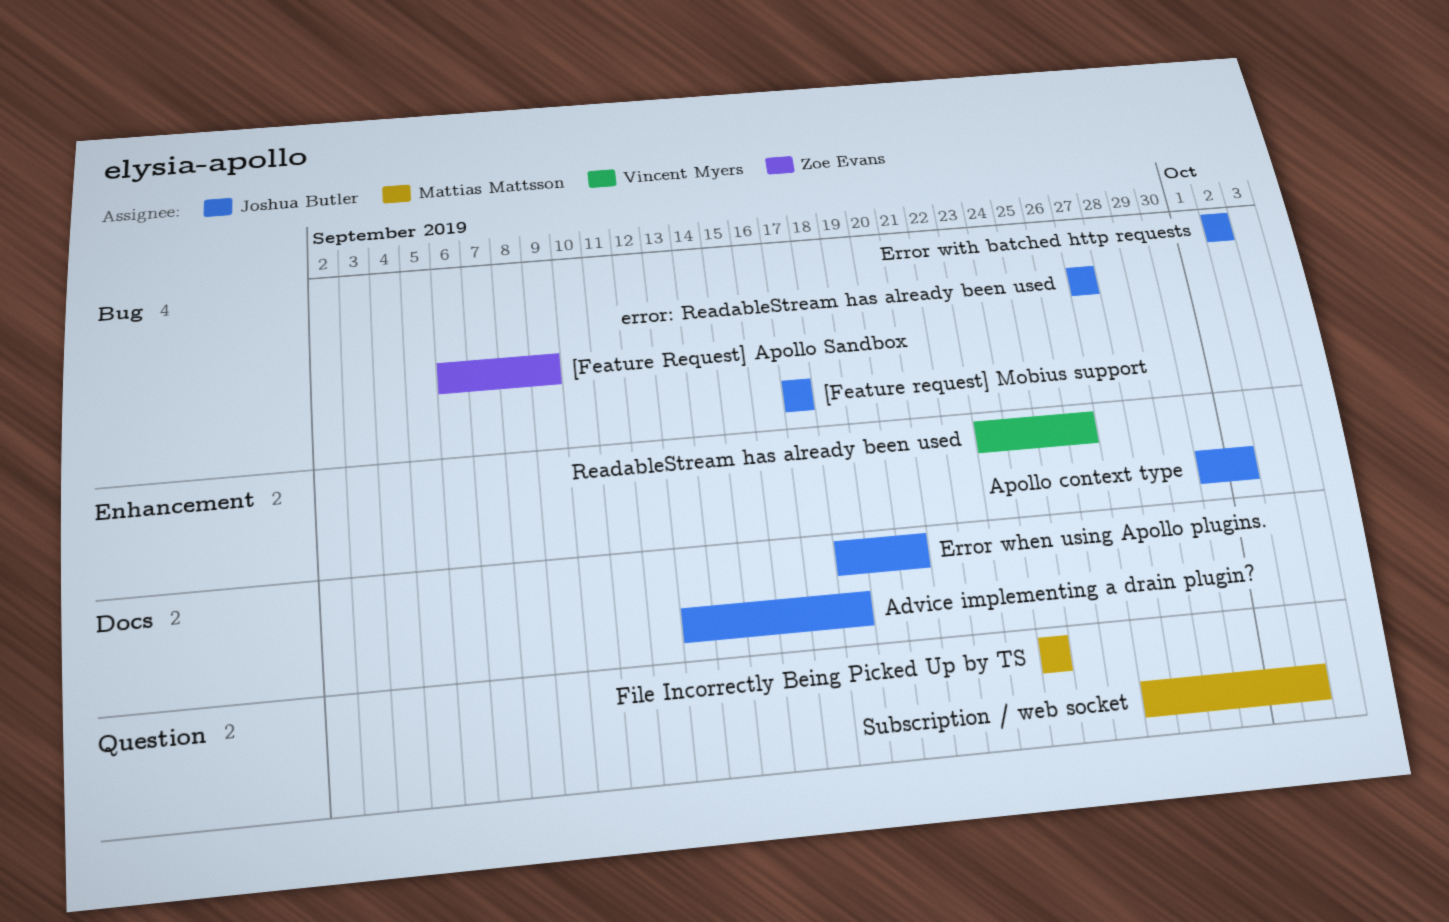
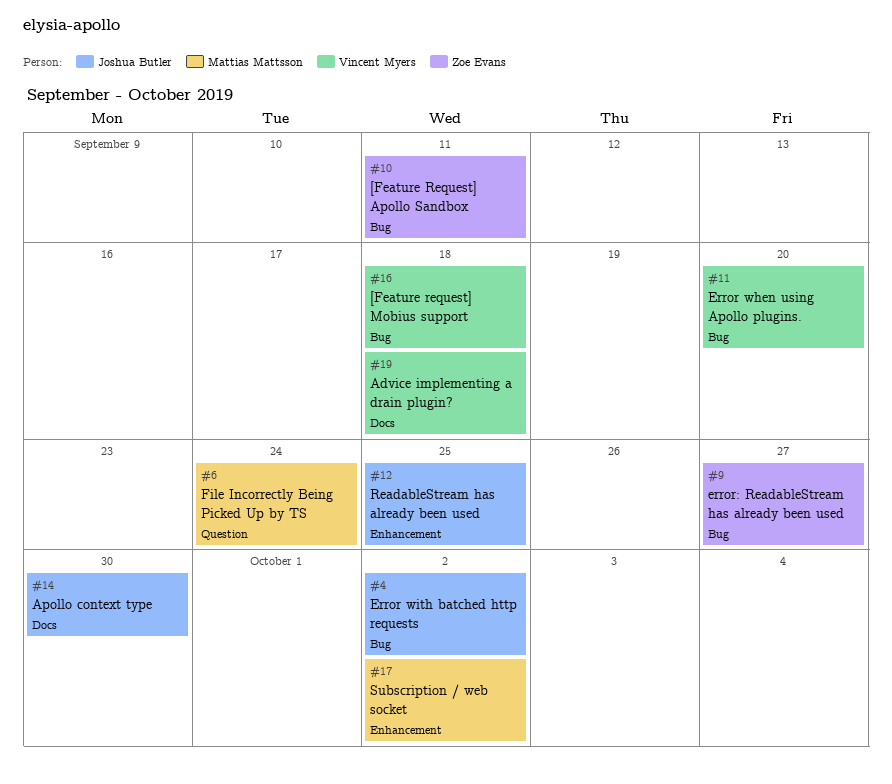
[Feature Request] Apollo Sandbox, due: Sep 9 -> Sep 11
[Feature request] Mobius support, owner: Joshua Butler -> Vincent Myers
[Feature request] Mobius support, due: Sep 17 -> Sep 18
Advice implementing a drain plugin?, owner: Joshua Butler -> Vincent Myers
Apollo context type, label: Enhancement -> Docs
Apollo context type, due: Oct 1 -> Sep 30
Error when using Apollo plugins., owner: Joshua Butler -> Vincent Myers
Error when using Apollo plugins., label: Docs -> Bug
error: ReadableStream has already been used, owner: Joshua Butler -> Zoe Evans
ReadableStream has already been used, owner: Vincent Myers -> Joshua Butler
ReadableStream has already been used, due: Sep 26 -> Sep 25
Subscription / web socket, label: Question -> Enhancement

